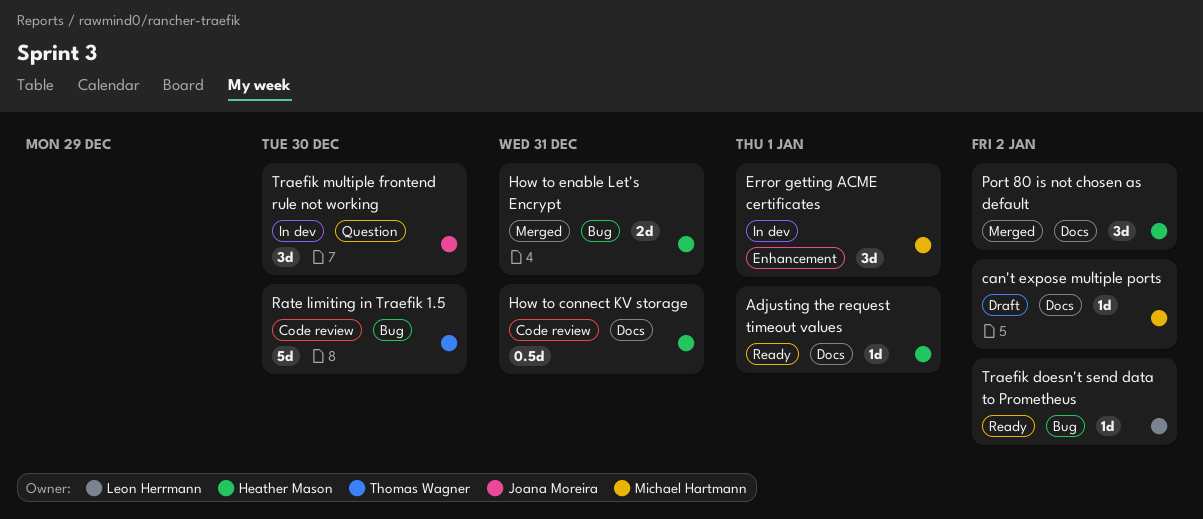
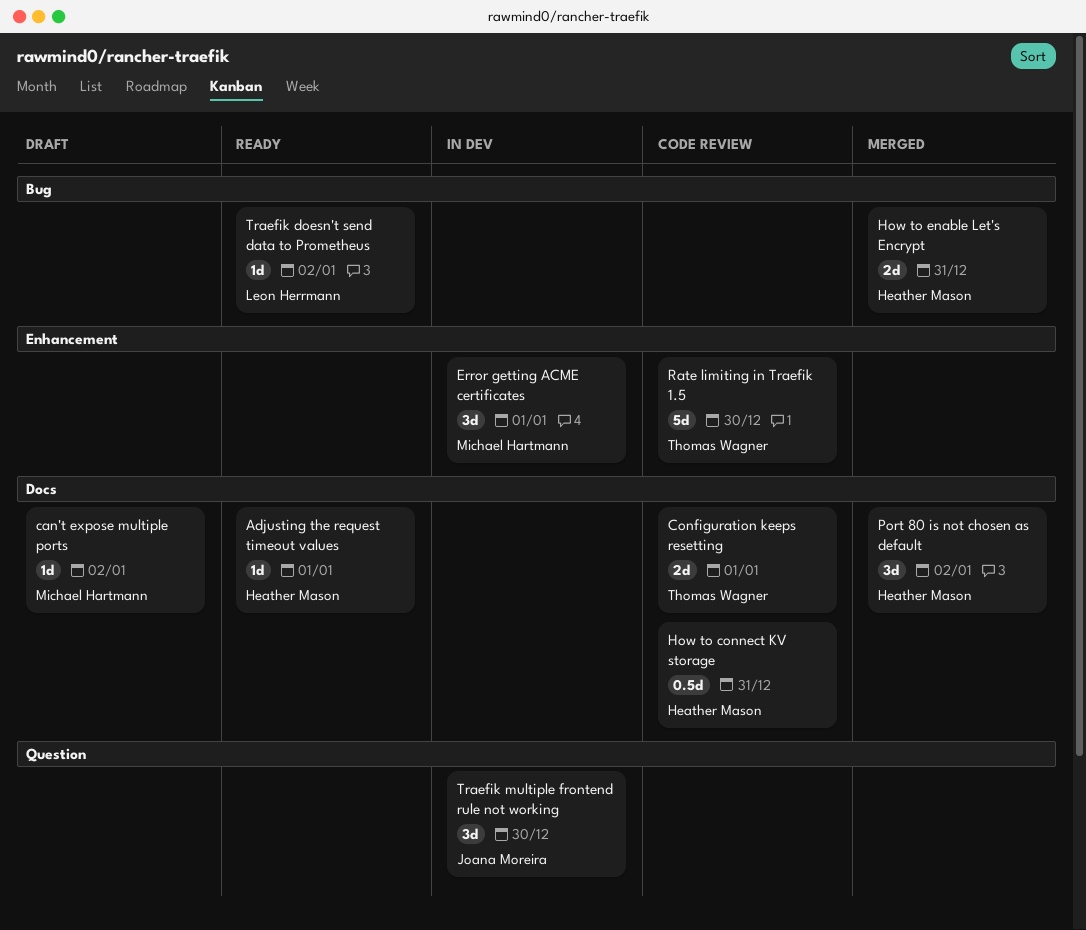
Configuration keeps resetting: none -> present
Rate limiting in Traefik 1.5, label: Bug -> Enhancement

